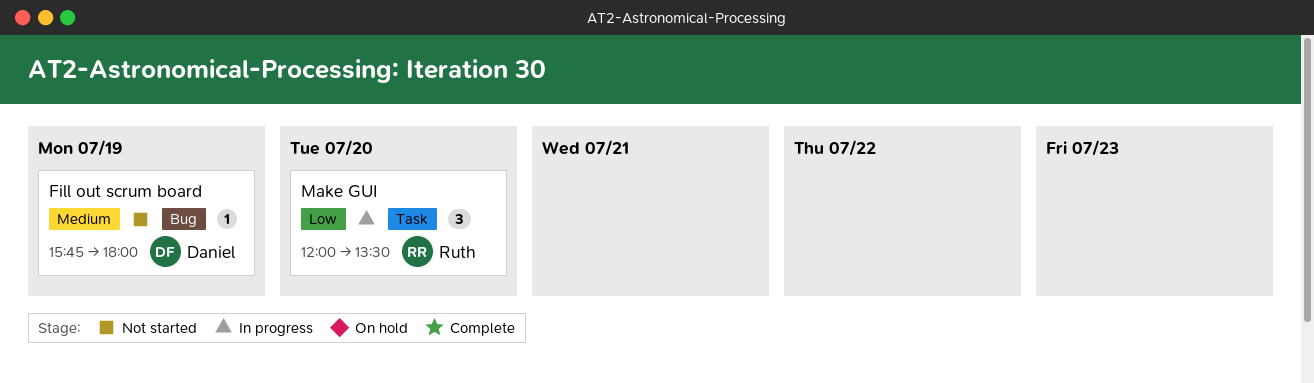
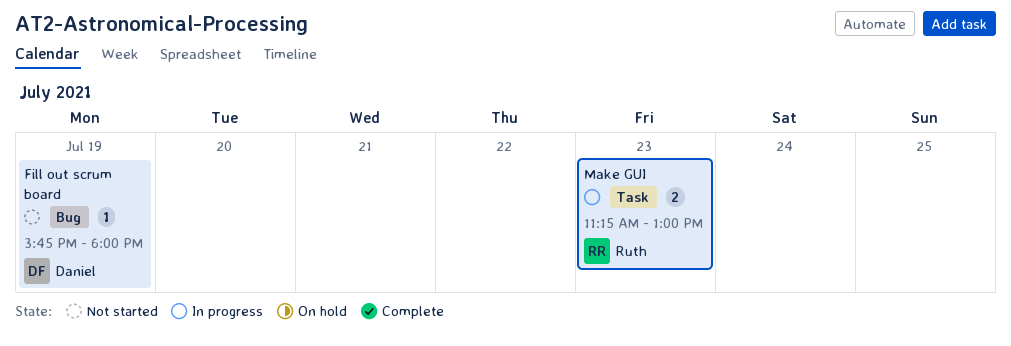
Make GUI, estimate: 3 -> 2
Make GUI, day: Jul 20 -> Jul 23
Make GUI, begins: 12:00 -> 11:15
Make GUI, ends: 13:30 -> 13:00

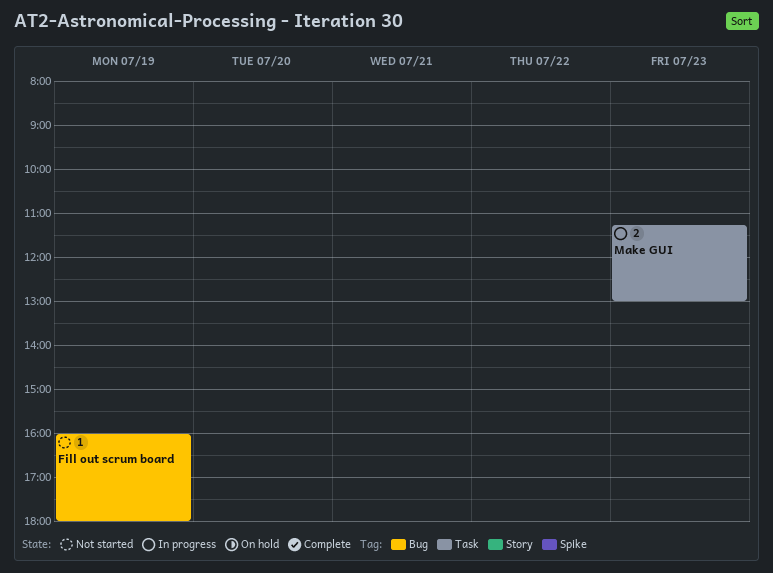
Fill out scrum board, begins: 15:45 -> 16:00

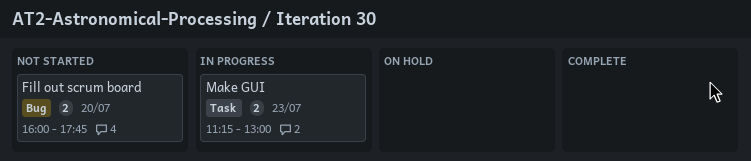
Fill out scrum board, estimate: 1 -> 2
Fill out scrum board, day: Jul 19 -> Jul 20
Fill out scrum board, ends: 18:00 -> 17:45

